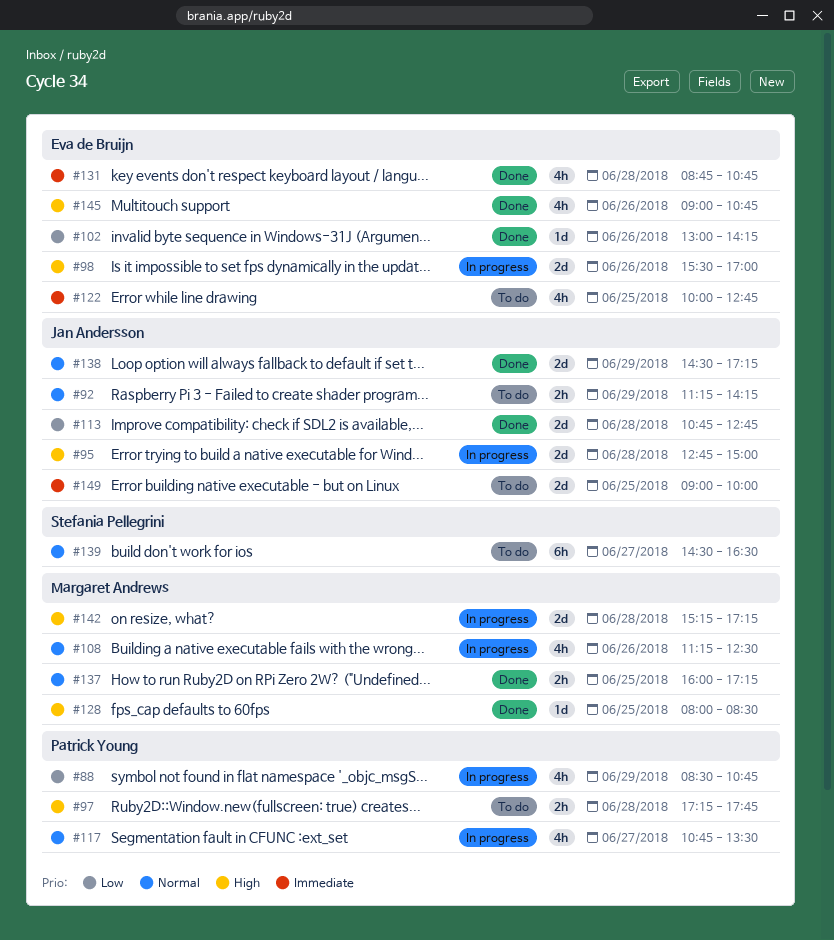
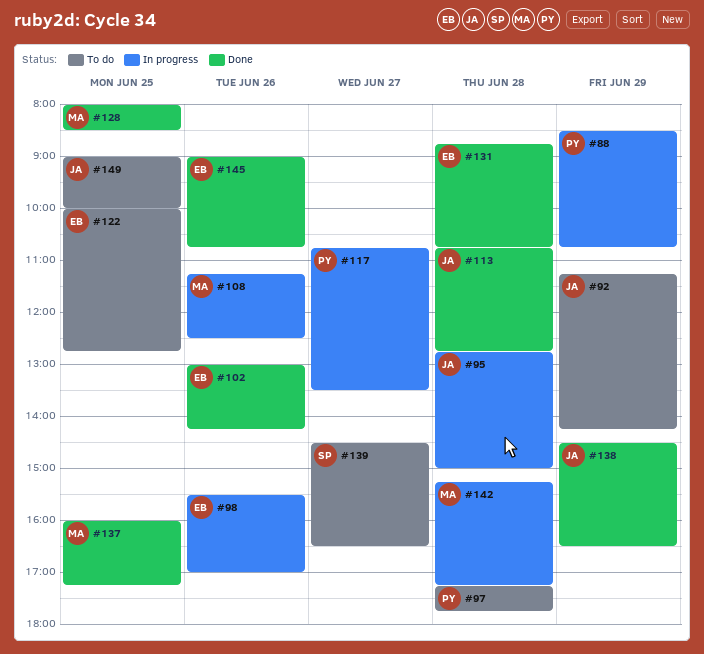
#138, ends: 17:15 -> 16:30

